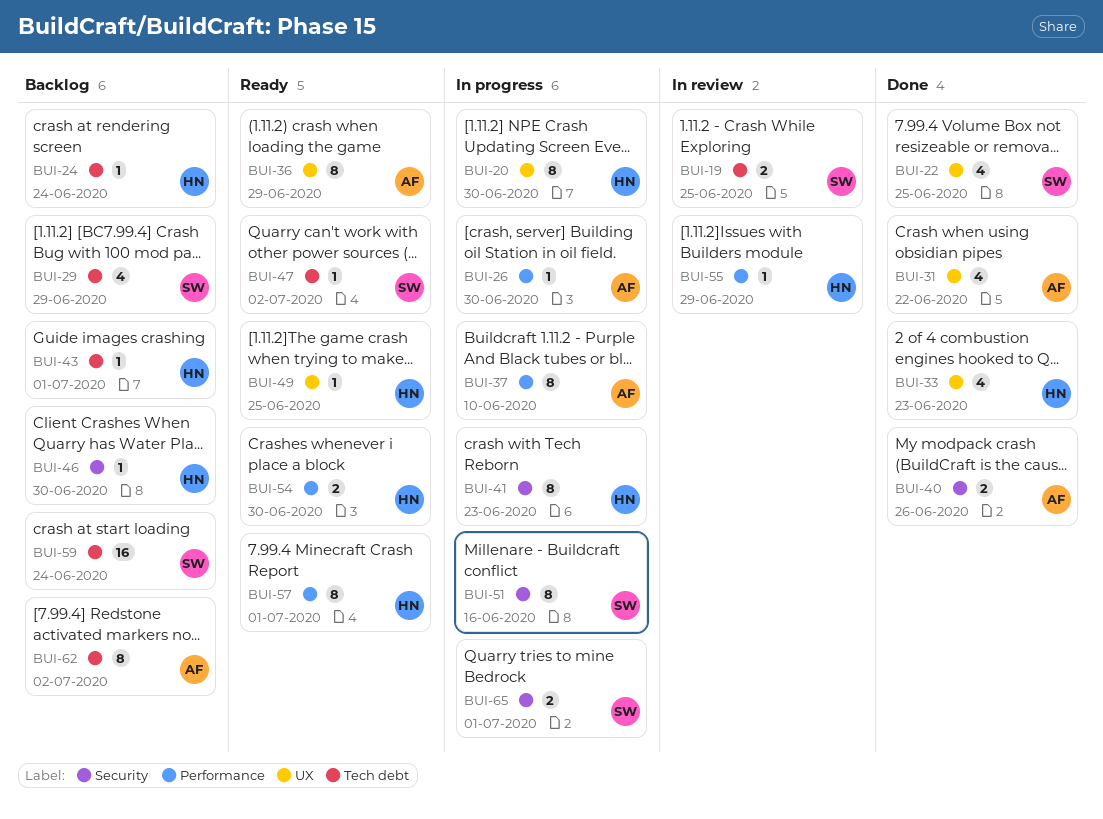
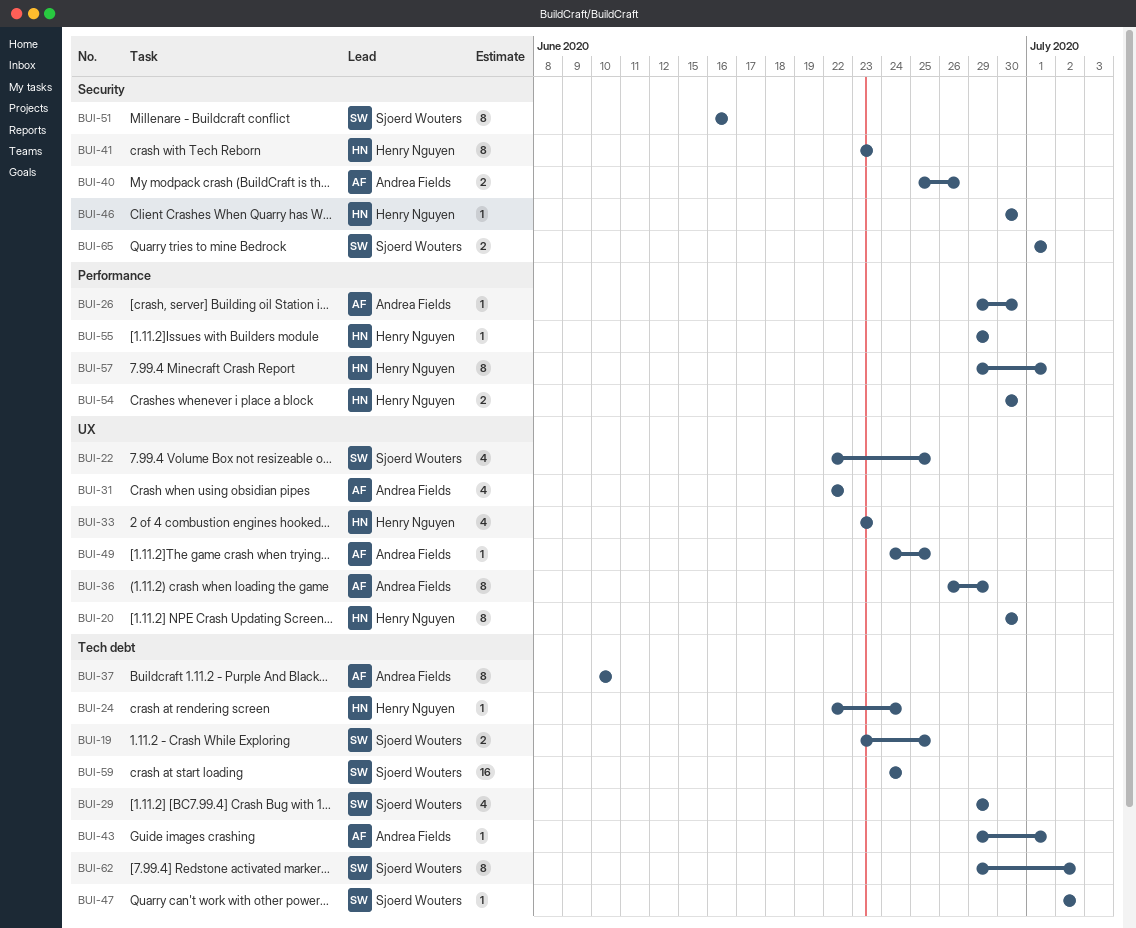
BUI-37, label: Performance -> Tech debt
BUI-43, owner: Henry Nguyen -> Andrea Fields
BUI-49, owner: Henry Nguyen -> Andrea Fields
BUI-62, owner: Andrea Fields -> Sjoerd Wouters

